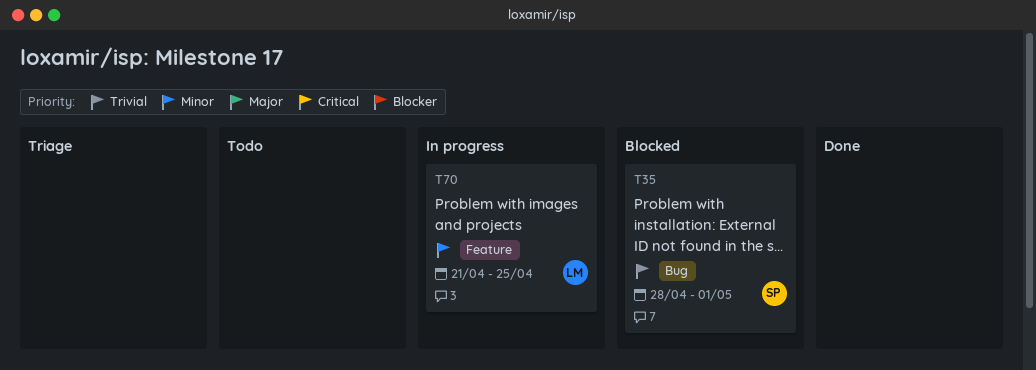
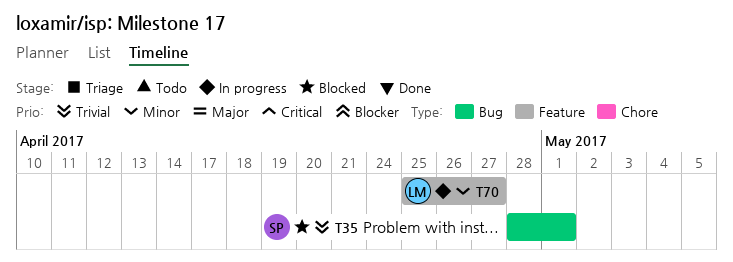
T70, start: Apr 21 -> Apr 25
T70, due: Apr 25 -> Apr 27

